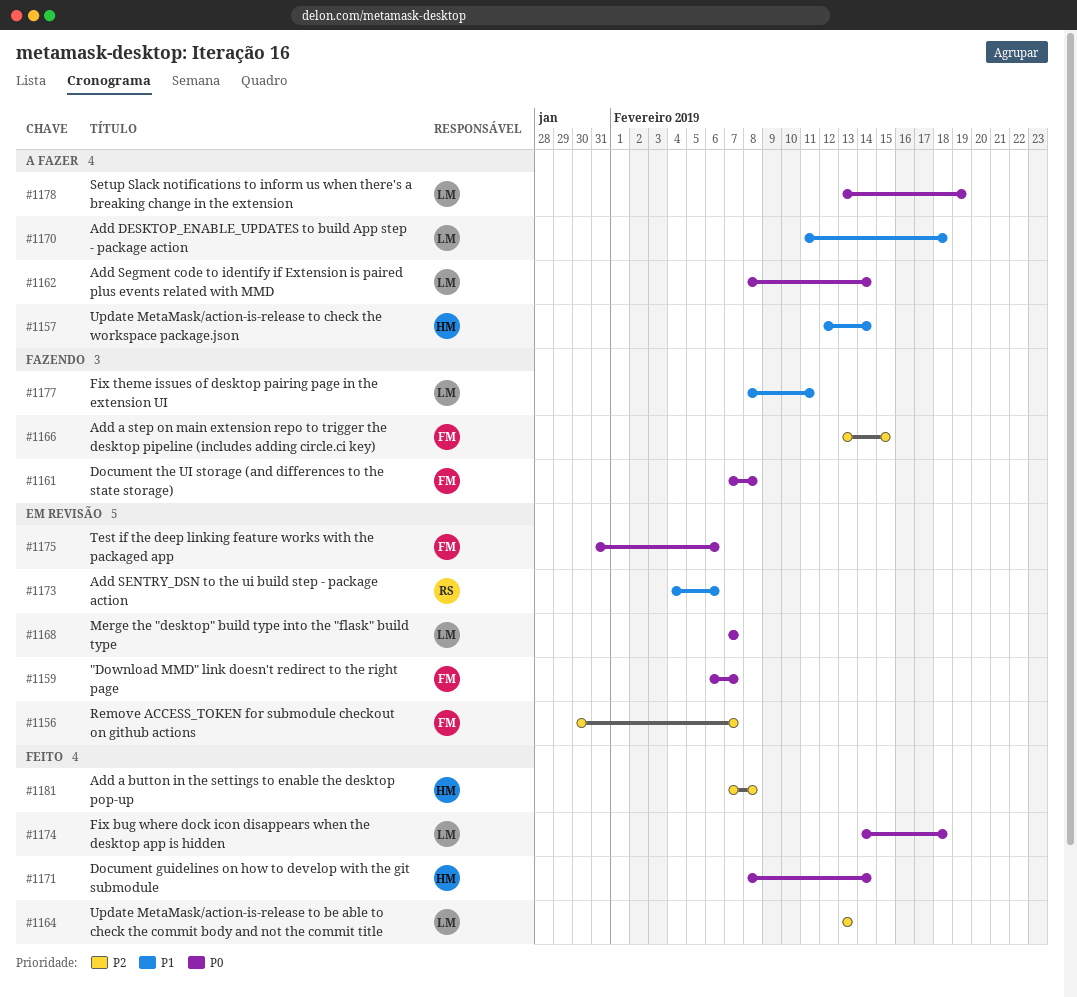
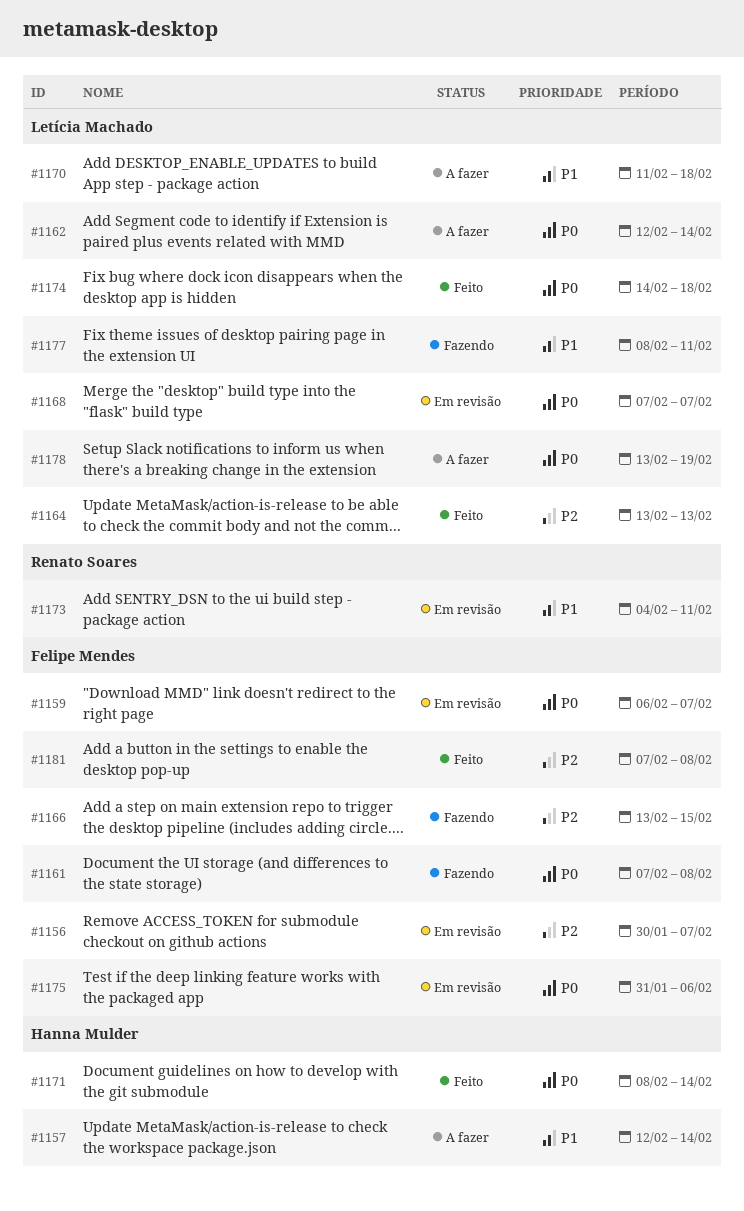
#1162, start: Feb 8 -> Feb 12
#1173, due: Feb 6 -> Feb 11
#1181, owner: Hanna Mulder -> Felipe Mendes

